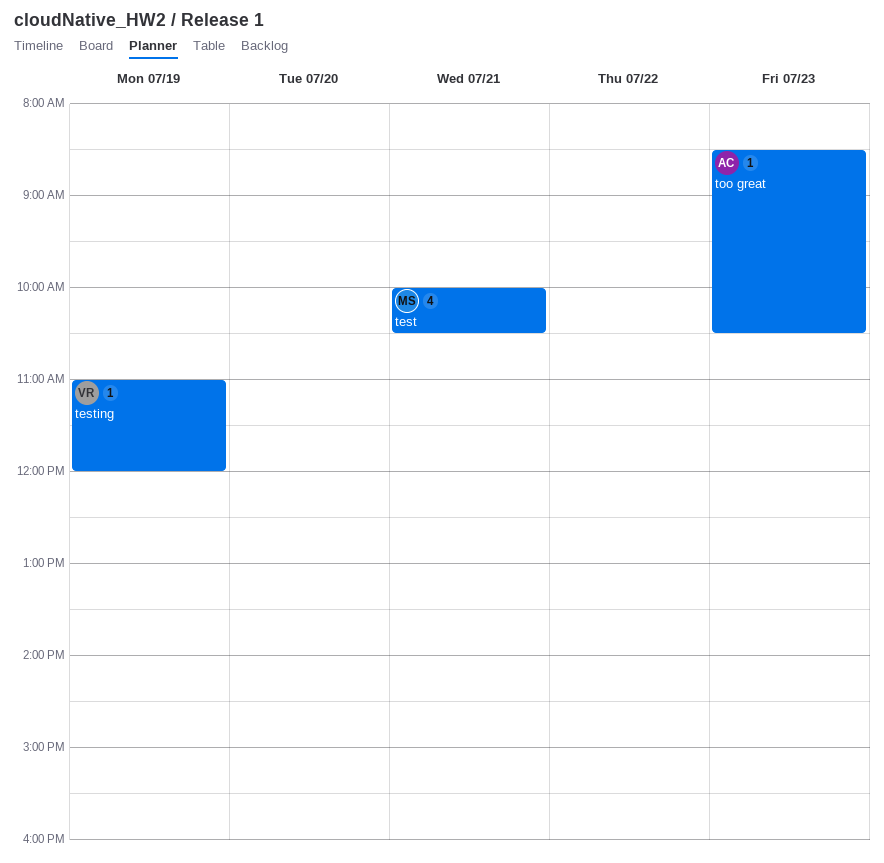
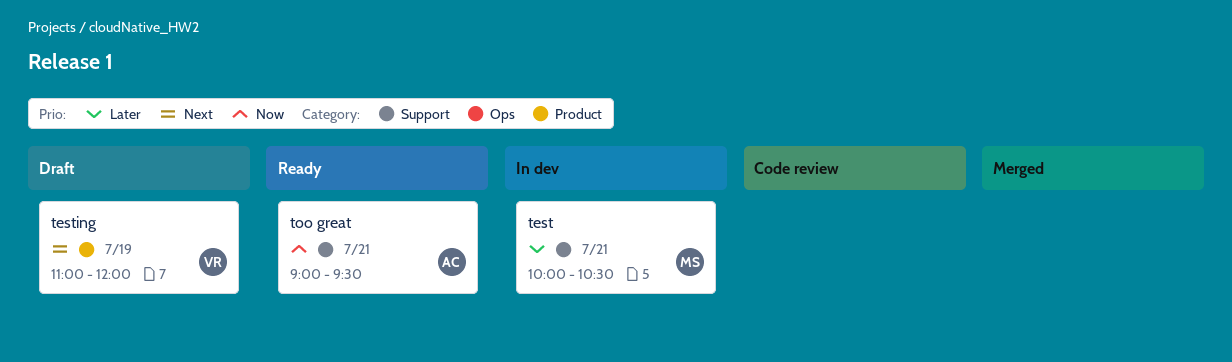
too great, day: Jul 23 -> Jul 21
too great, begins: 08:30 -> 09:00
too great, ends: 10:30 -> 09:30

